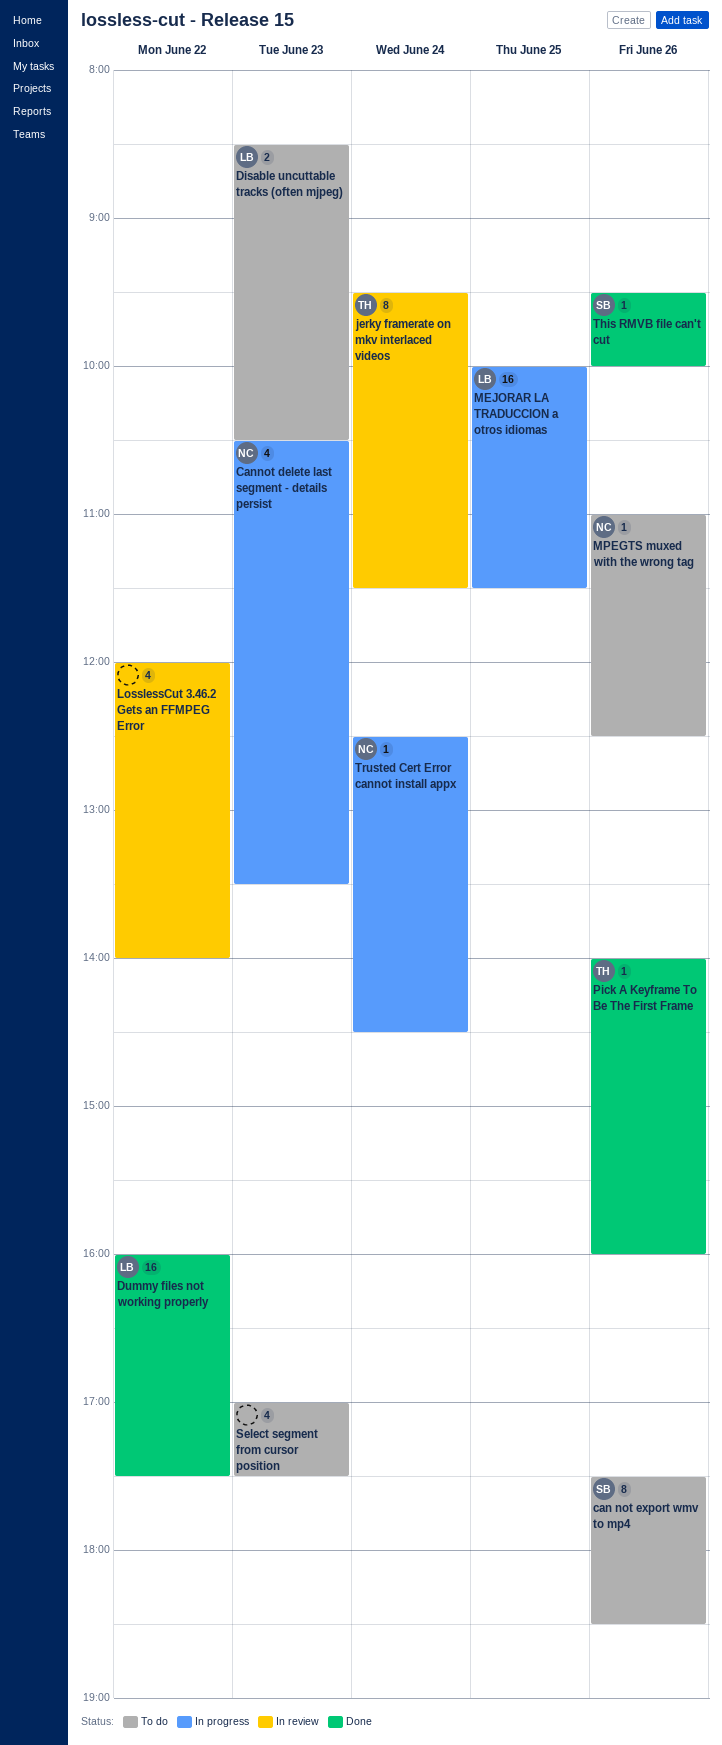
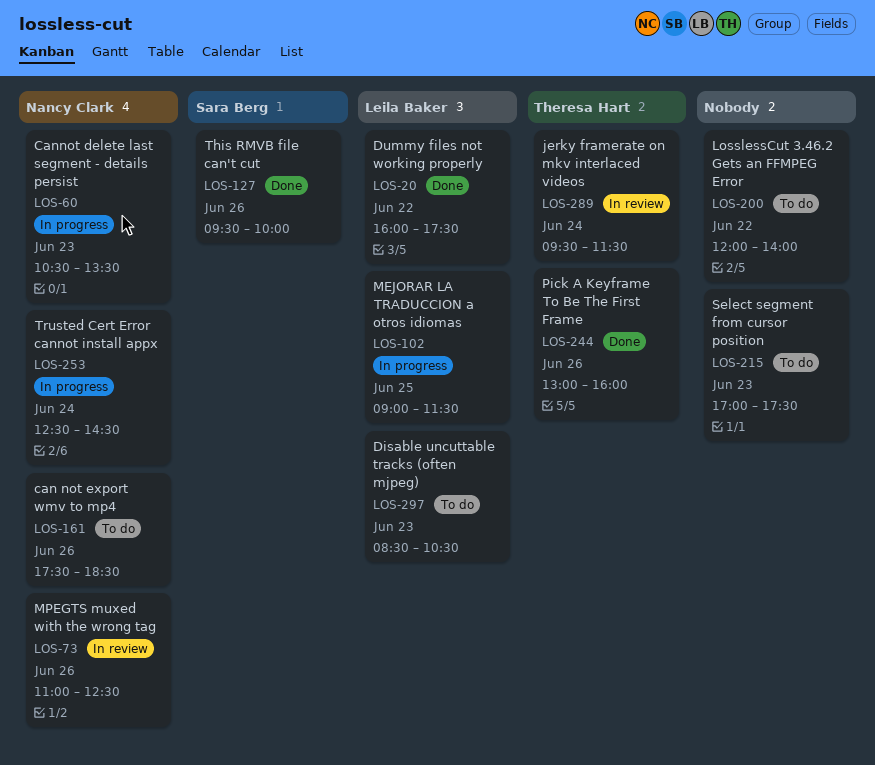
can not export wmv to mp4, owner: Sara Berg -> Nancy Clark
LosslessCut 3.46.2 Gets an FFMPEG Error, status: In review -> To do
MEJORAR LA TRADUCCION a otros idiomas, begins: 10:00 -> 09:00
MPEGTS muxed with the wrong tag, status: To do -> In review
Pick A Keyframe To Be The First Frame, begins: 14:00 -> 13:00

